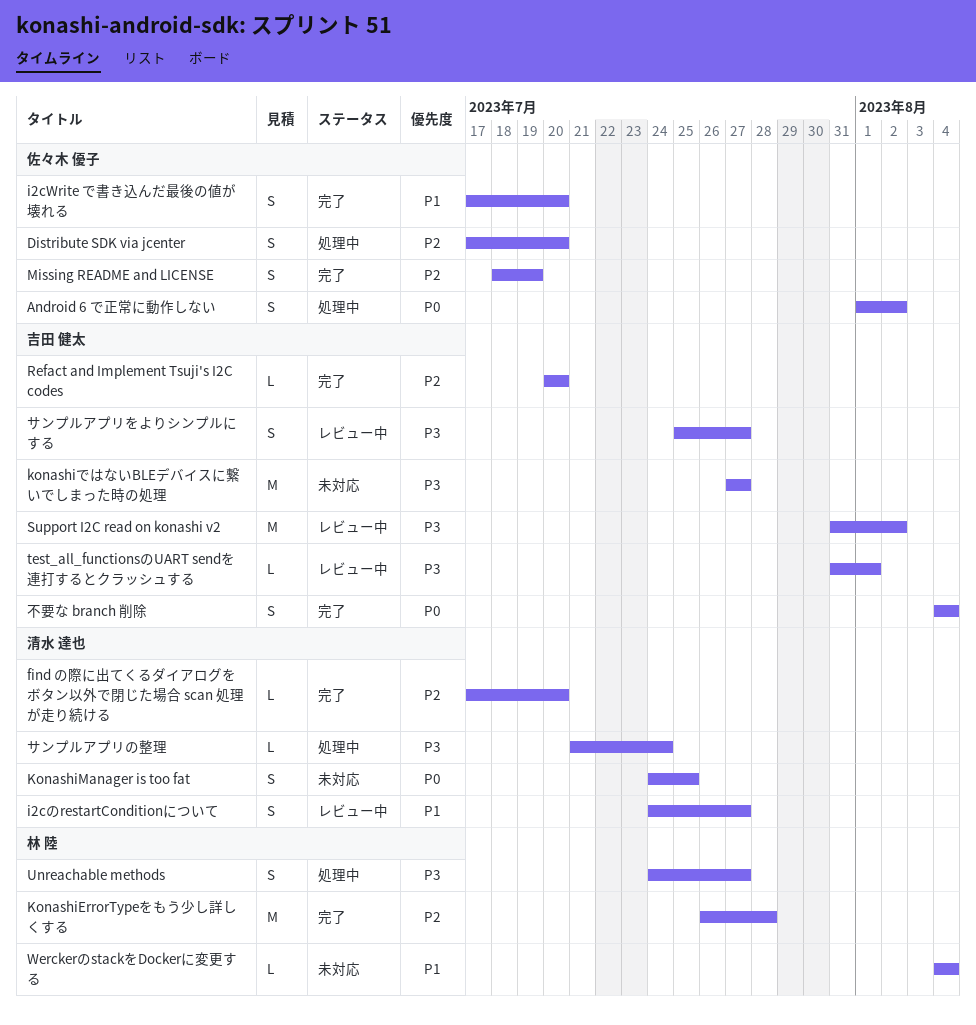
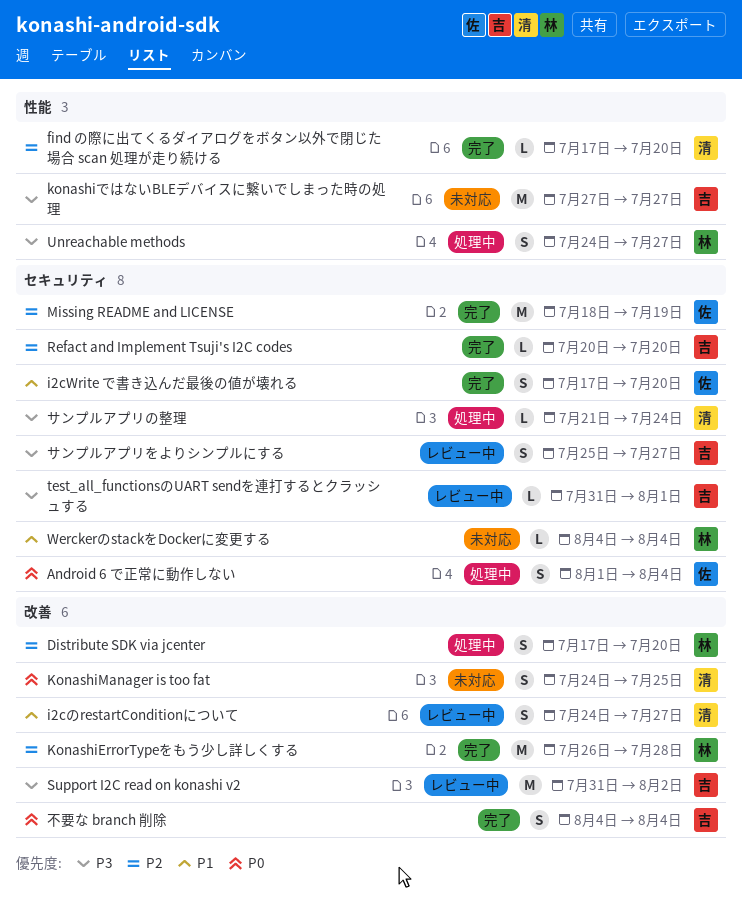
Android 6 で正常に動作しない, due: Aug 2 -> Aug 4
Distribute SDK via jcenter, owner: 佐々木 優子 -> 林 陸
Missing README and LICENSE, estimate: S -> M

